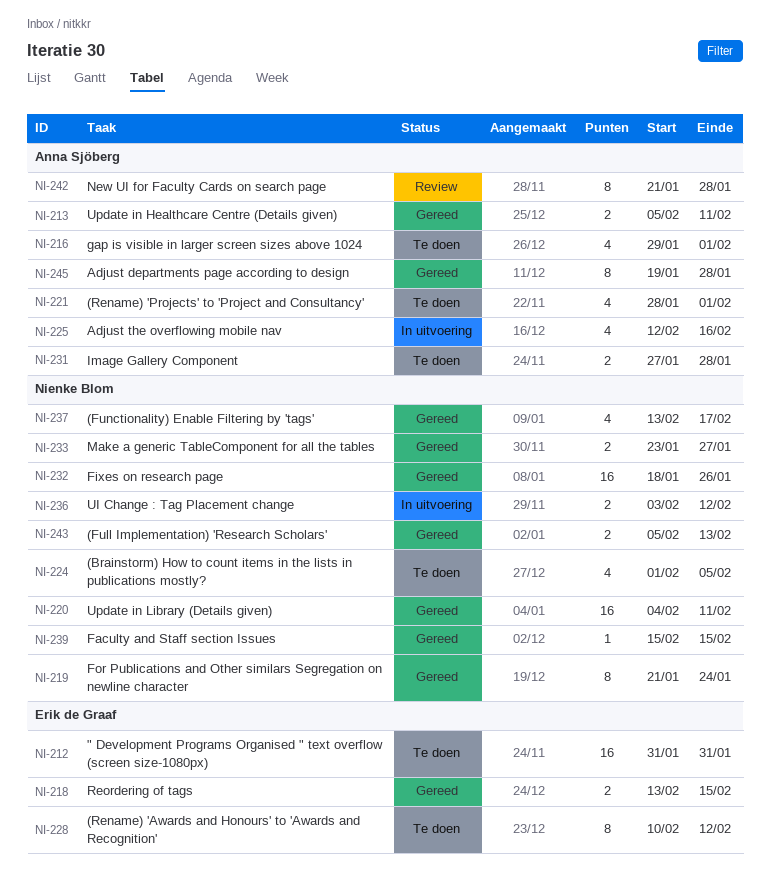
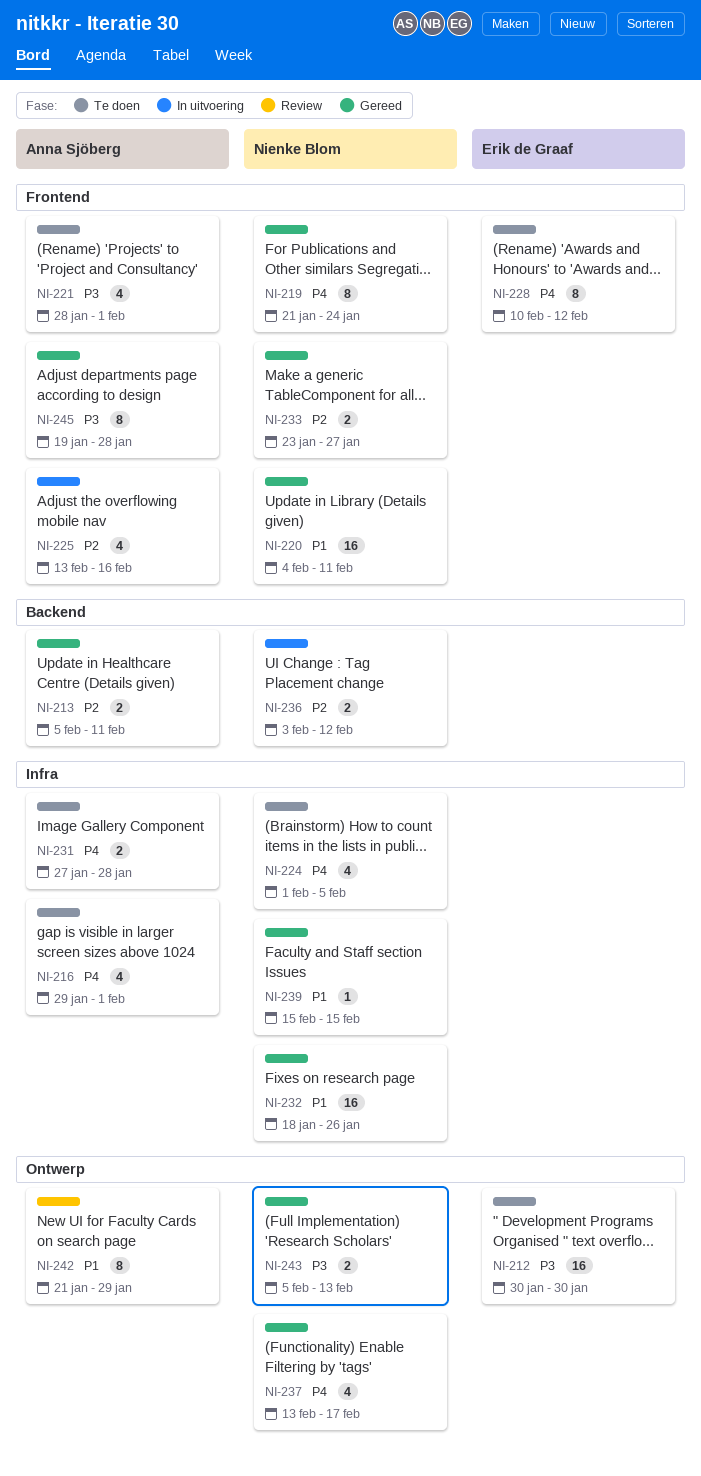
NI-212, start: Jan 31 -> Jan 30
NI-212, due: Jan 31 -> Jan 30
NI-218: present -> none
NI-225, start: Feb 12 -> Feb 13
NI-242, due: Jan 28 -> Jan 29

